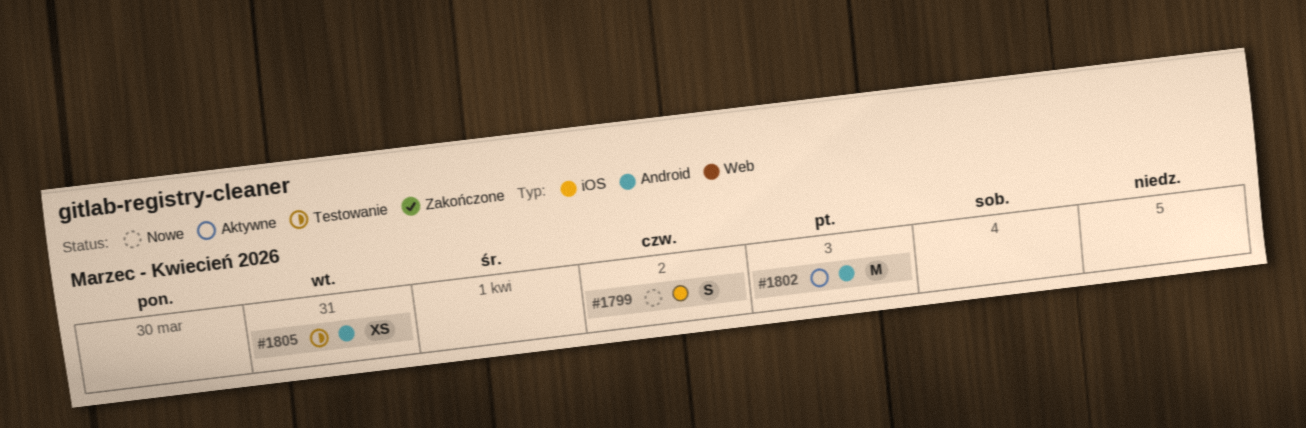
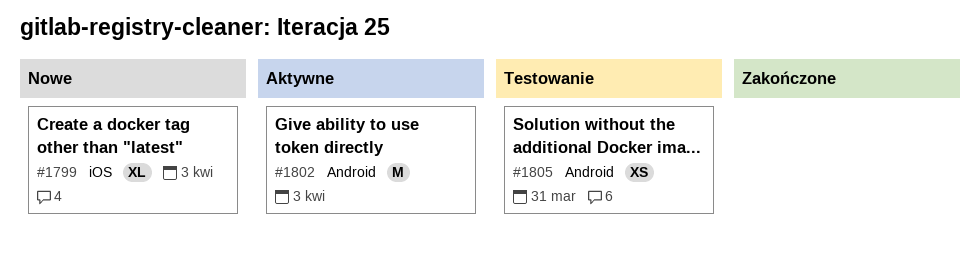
#1799, estimate: S -> XL
#1799, due: Apr 2 -> Apr 3

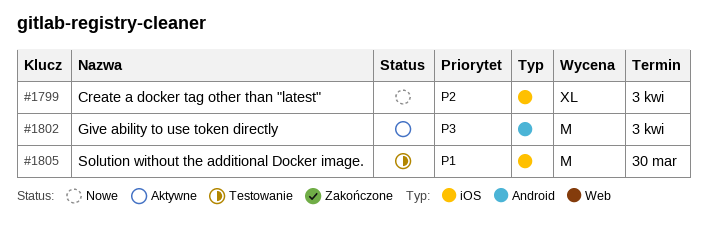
#1805, label: Android -> iOS
#1805, estimate: XS -> M
#1805, due: Mar 31 -> Mar 30

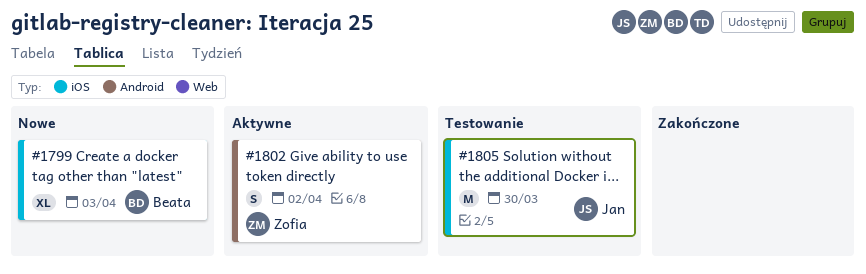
#1802, estimate: M -> S
#1802, due: Apr 3 -> Apr 2

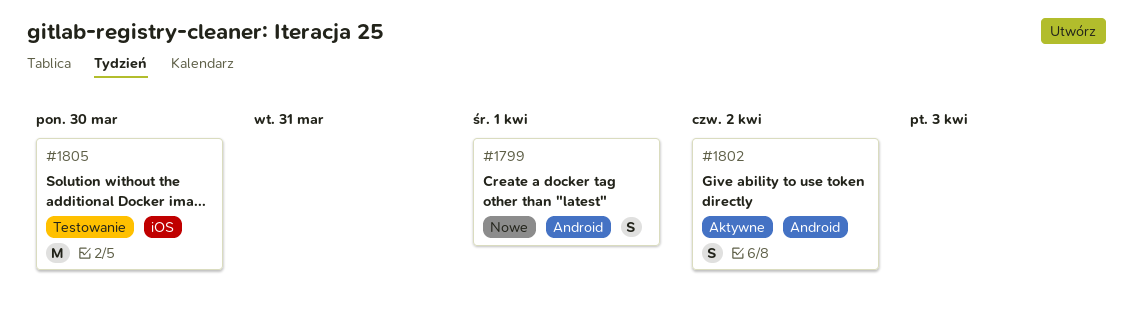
#1799, label: iOS -> Android
#1799, estimate: XL -> S
#1799, due: Apr 3 -> Apr 1

